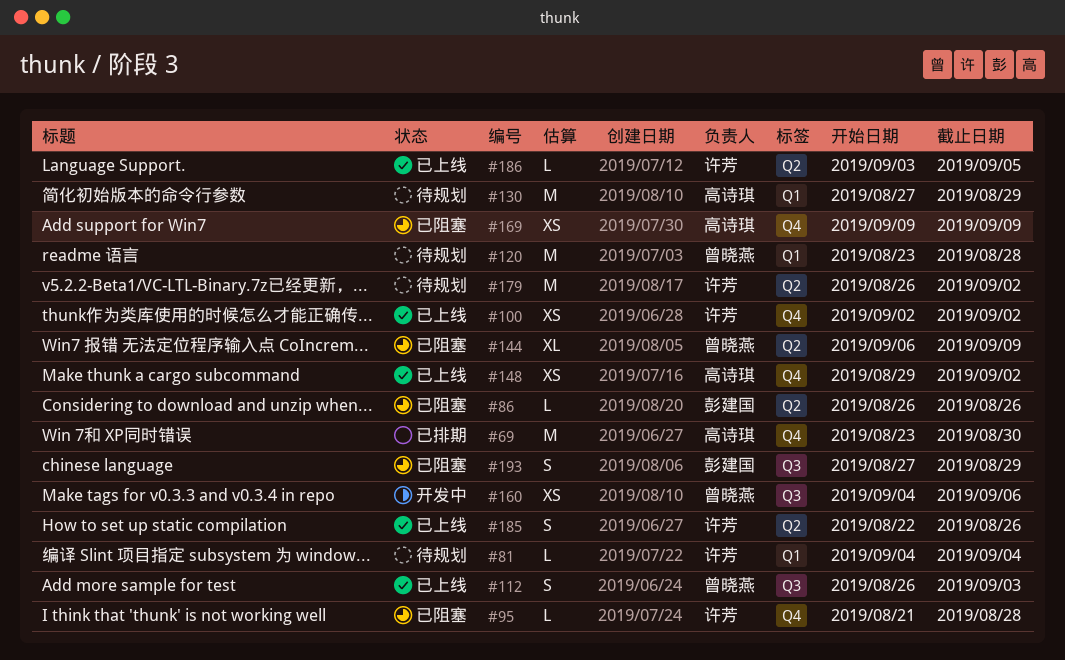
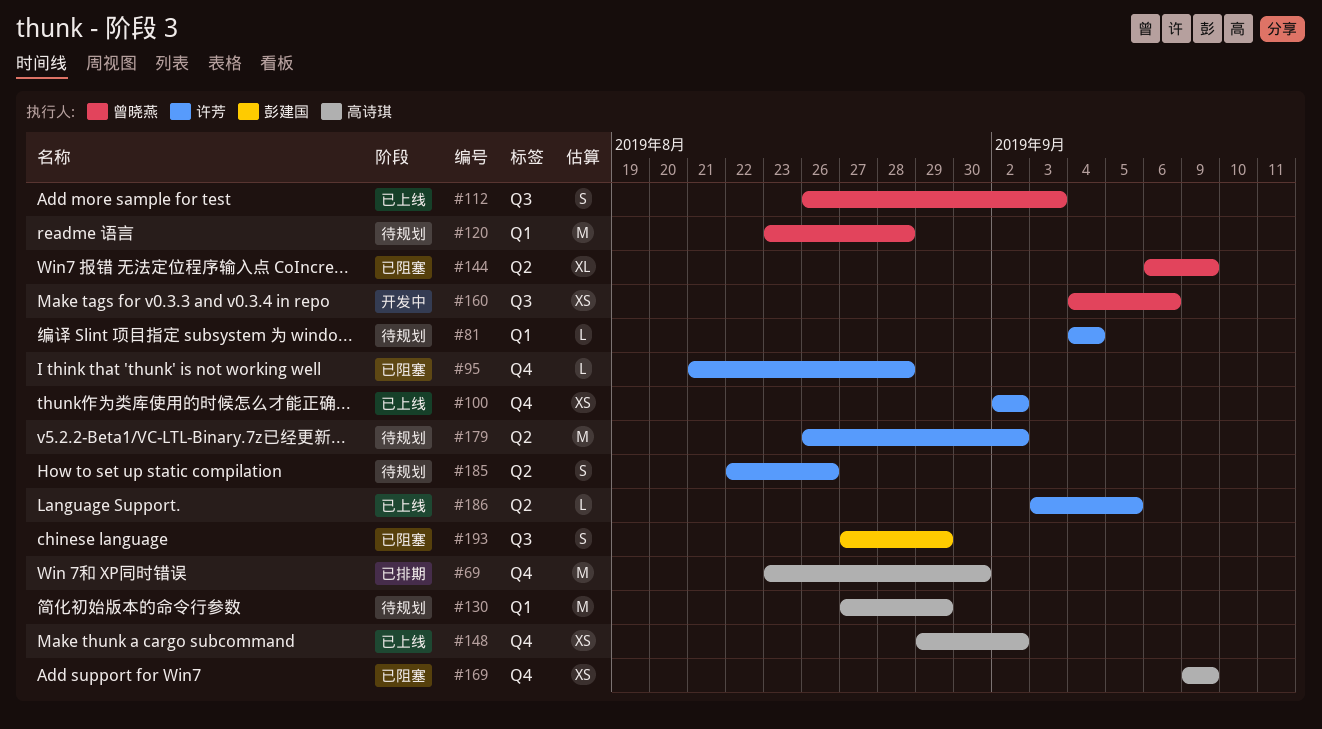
#86: present -> none
#185, status: 已上线 -> 待规划

